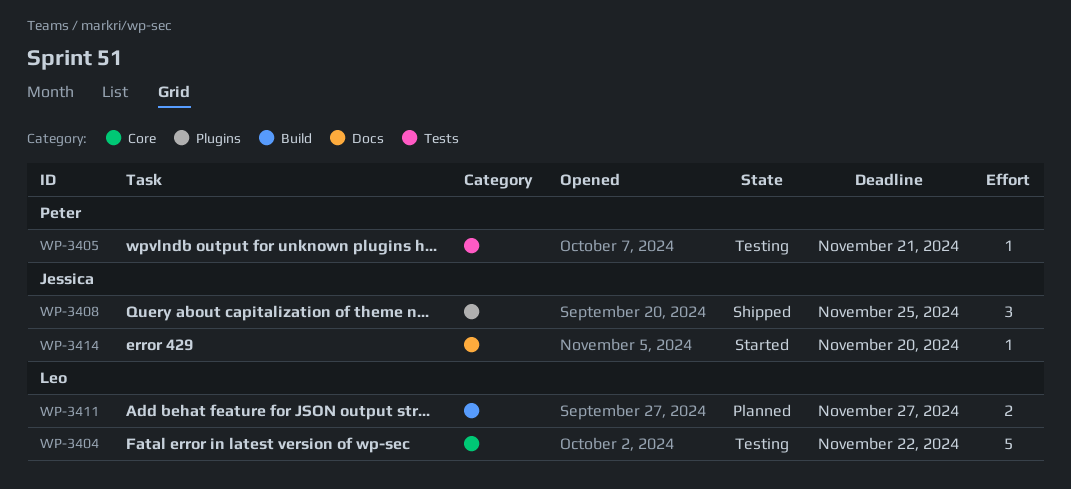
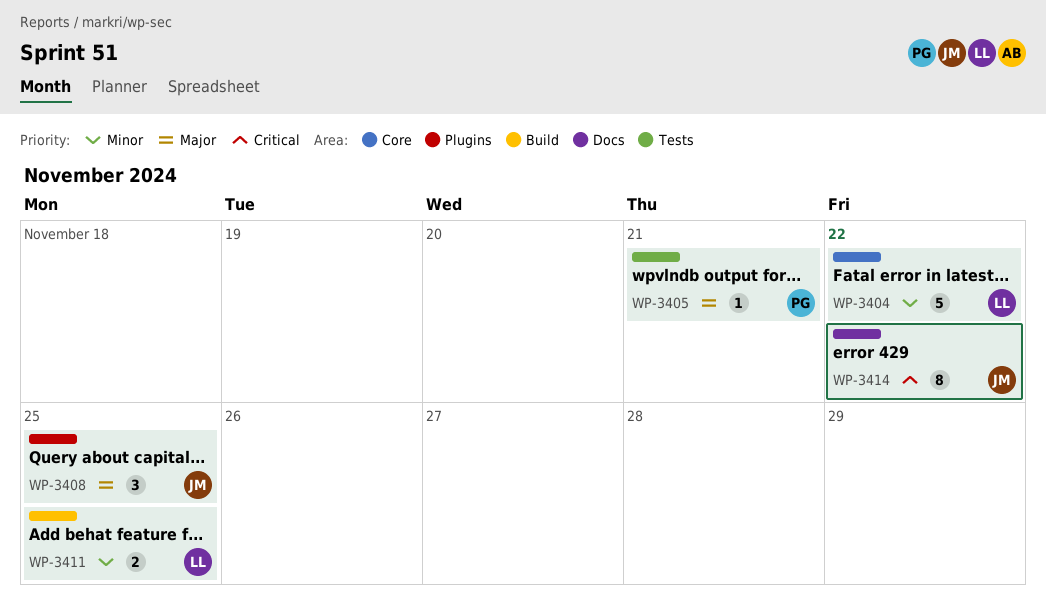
WP-3411, due: Nov 27 -> Nov 25
WP-3414, estimate: 1 -> 8
WP-3414, due: Nov 20 -> Nov 22

